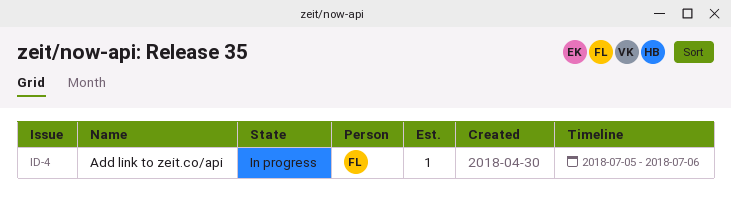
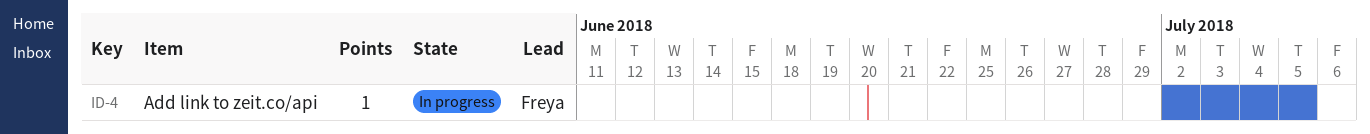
ID-4, start: Jul 5 -> Jul 2
ID-4, due: Jul 6 -> Jul 5

